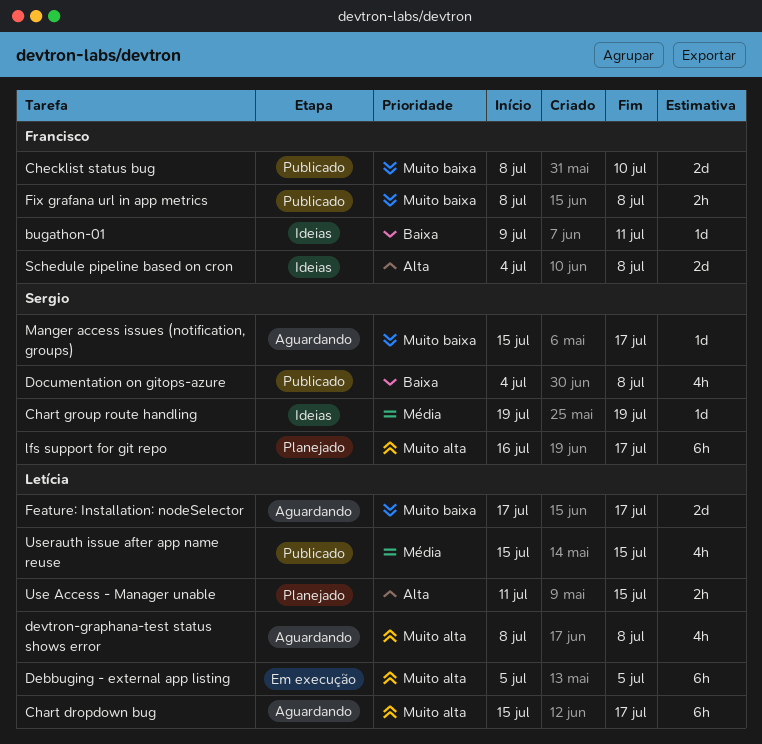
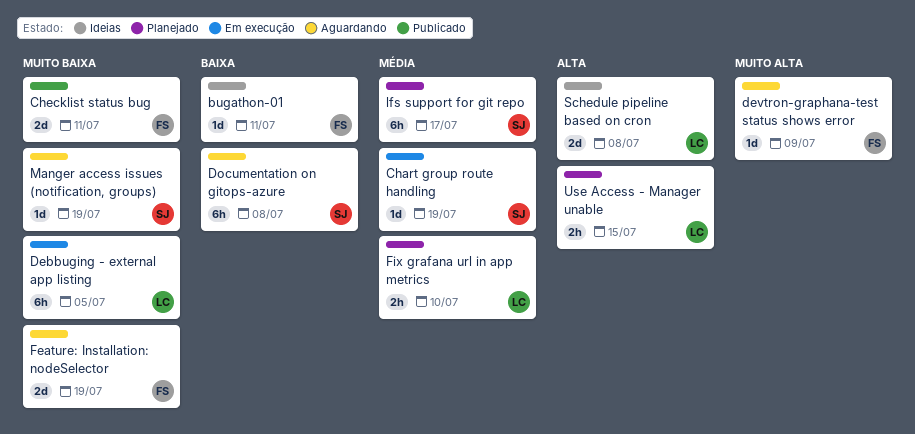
Chart dropdown bug: present -> none
Chart group route handling, status: Ideias -> Em execução
Checklist status bug, due: Jul 10 -> Jul 11
Debbuging - external app listing, priority: Muito alta -> Muito baixa
devtron-graphana-test status shows error, owner: Letícia -> Francisco
devtron-graphana-test status shows error, estimate: 4h -> 1d
devtron-graphana-test status shows error, due: Jul 8 -> Jul 9
Documentation on gitops-azure, status: Publicado -> Aguardando
Documentation on gitops-azure, estimate: 4h -> 6h
Feature: Installation: nodeSelector, owner: Letícia -> Francisco
Feature: Installation: nodeSelector, due: Jul 17 -> Jul 19
Fix grafana url in app metrics, status: Publicado -> Planejado
Fix grafana url in app metrics, owner: Francisco -> Letícia
Fix grafana url in app metrics, priority: Muito baixa -> Média
Fix grafana url in app metrics, due: Jul 8 -> Jul 10
lfs support for git repo, priority: Muito alta -> Média
Manger access issues (notification, groups), due: Jul 17 -> Jul 19
Schedule pipeline based on cron, owner: Francisco -> Letícia
Userauth issue after app name reuse: present -> none

